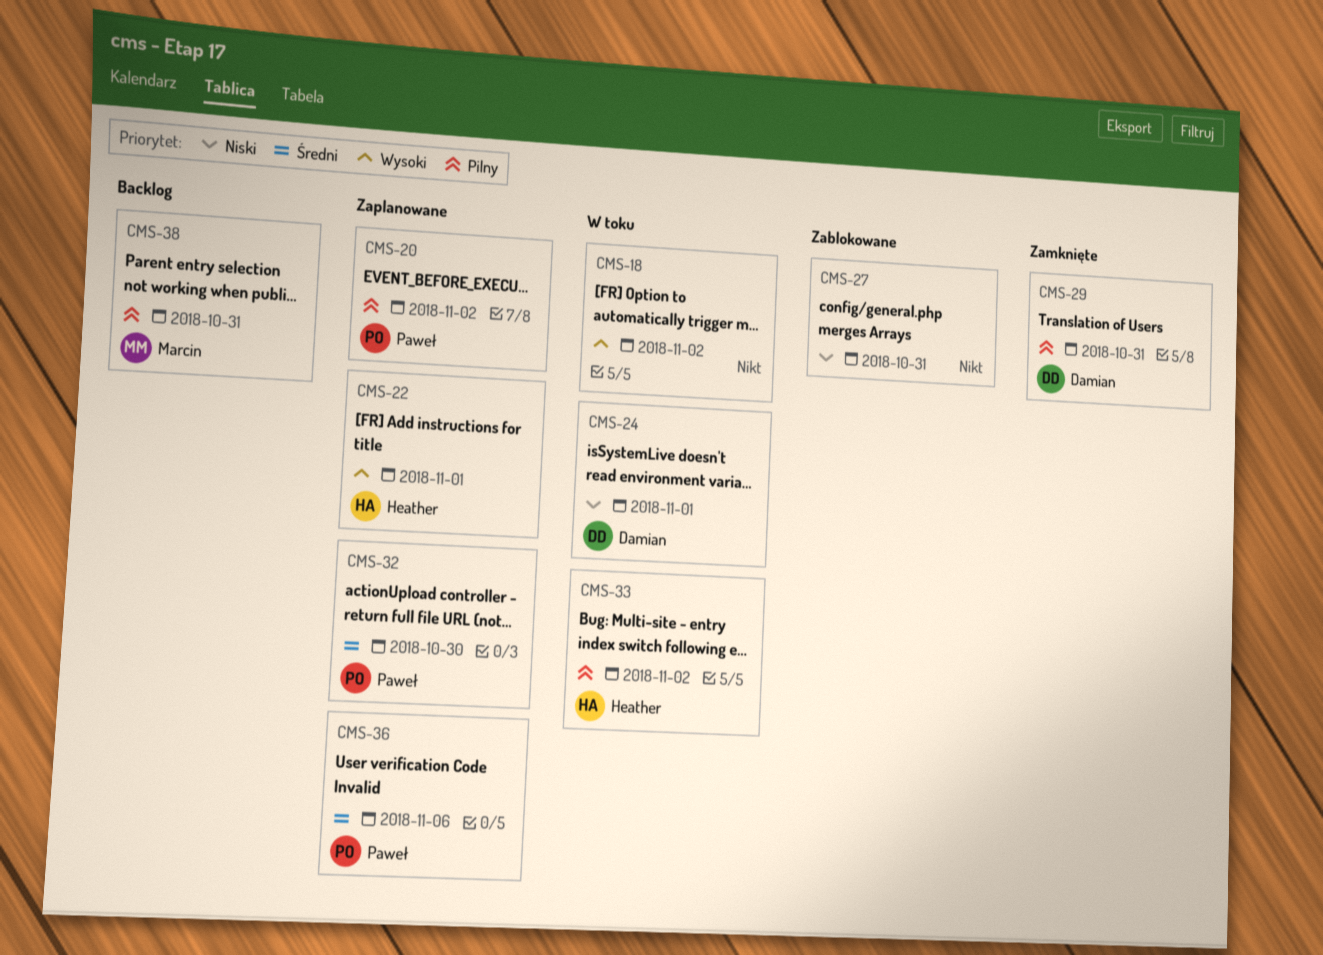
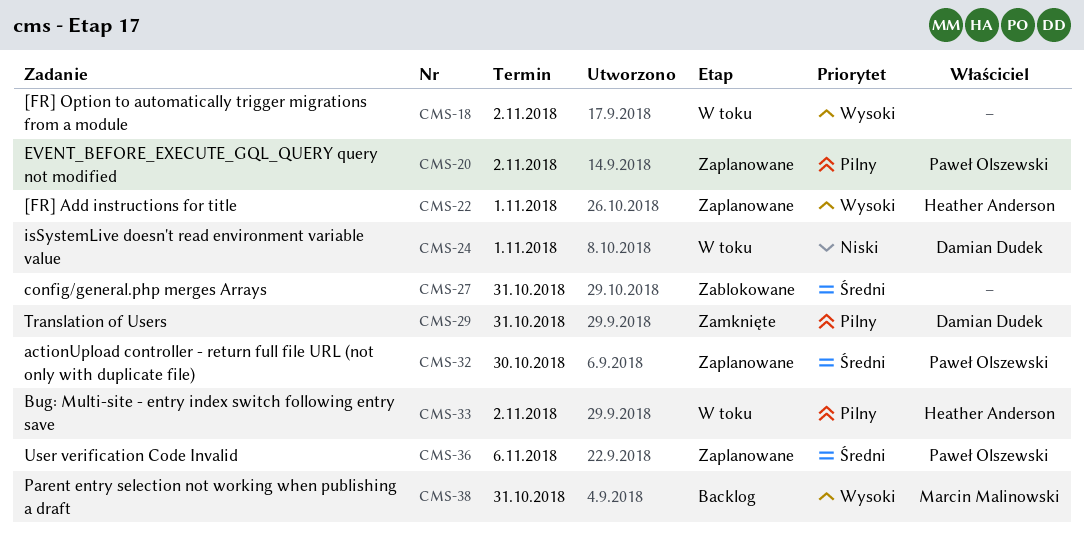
CMS-27, priority: Niski -> Średni
CMS-38, priority: Pilny -> Wysoki

